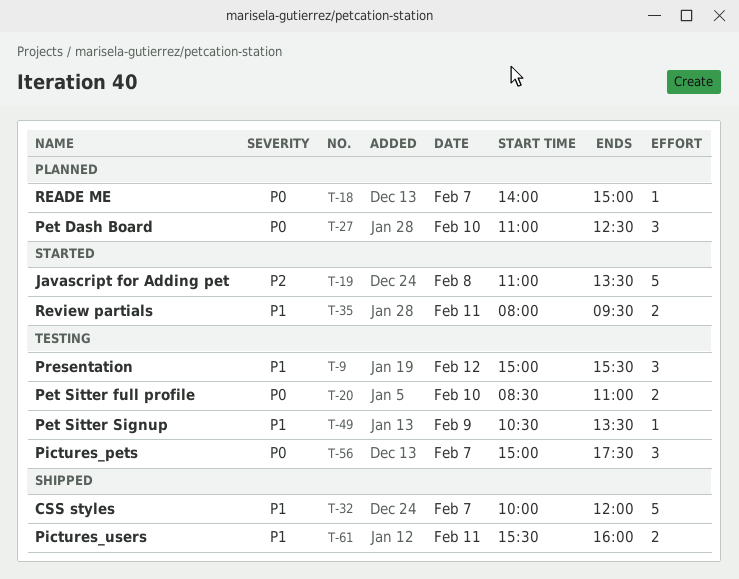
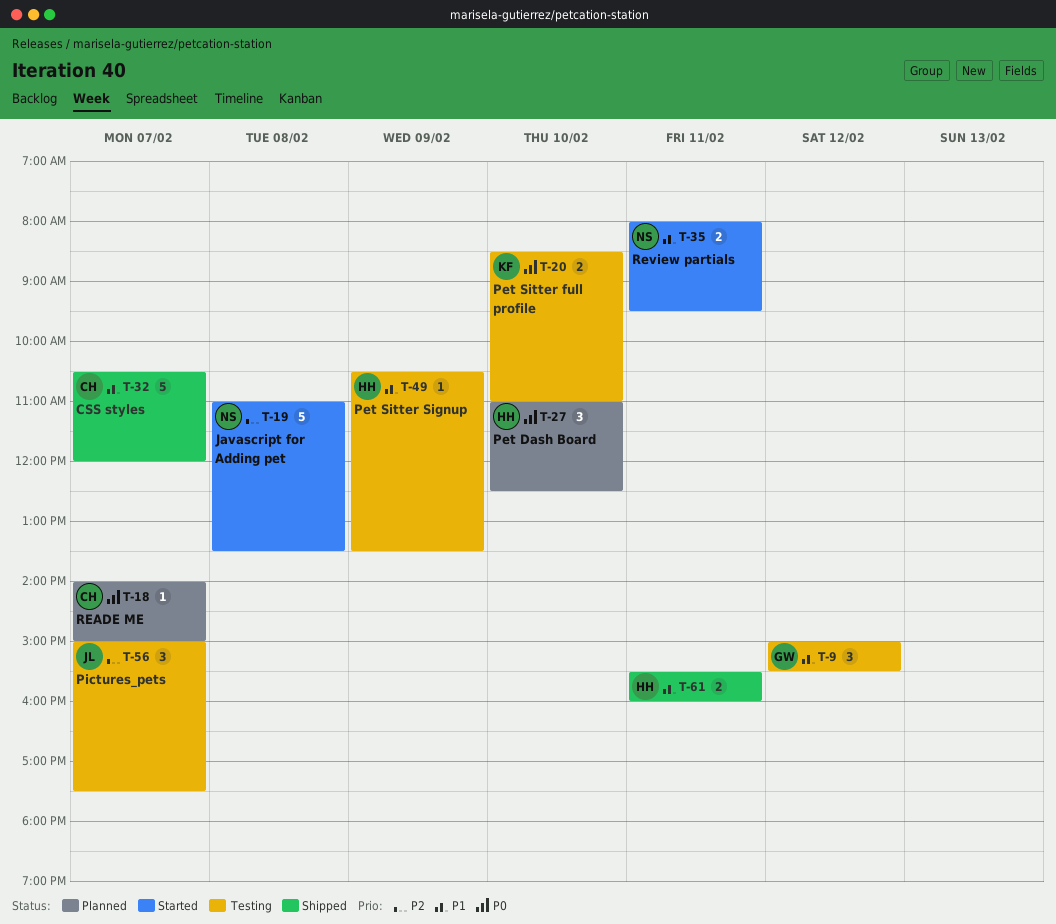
T-32, begins: 10:00 -> 10:30
T-56, priority: P0 -> P2

